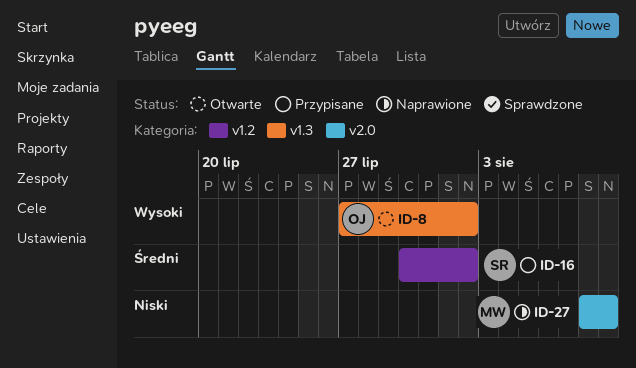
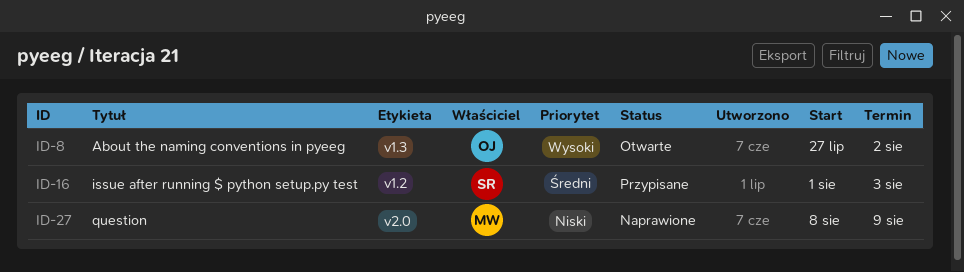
ID-16, start: Jul 30 -> Aug 1
ID-16, due: Aug 2 -> Aug 3

